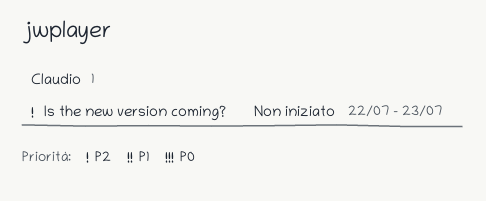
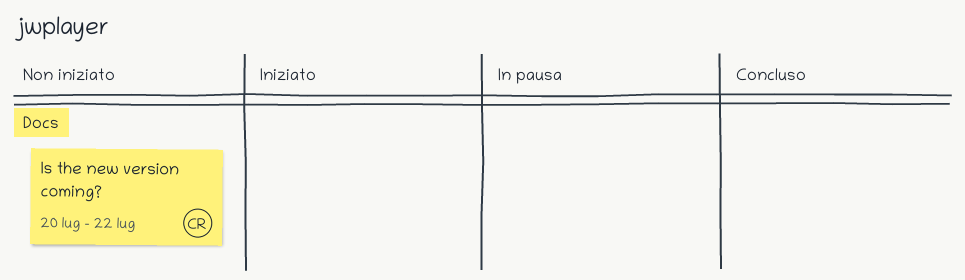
Is the new version coming?, start: Jul 22 -> Jul 20
Is the new version coming?, due: Jul 23 -> Jul 22

